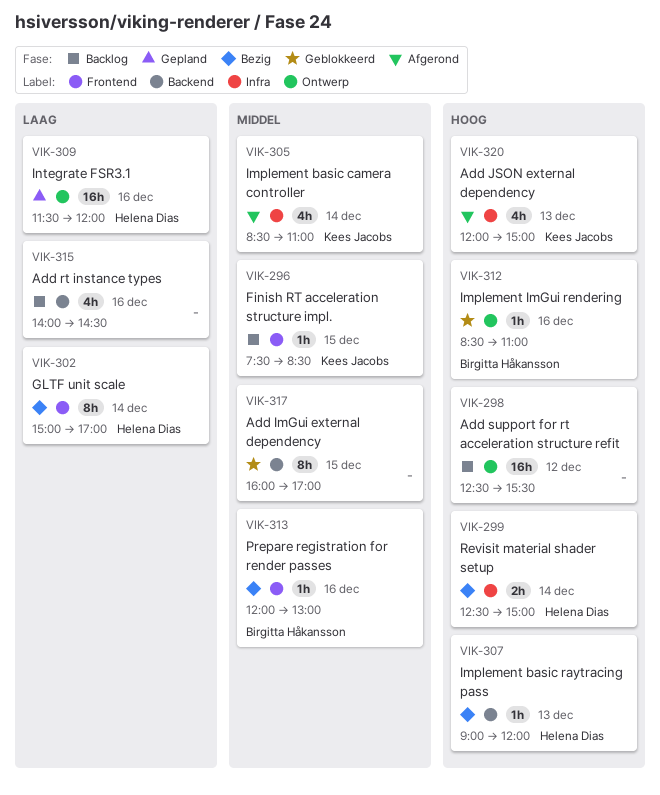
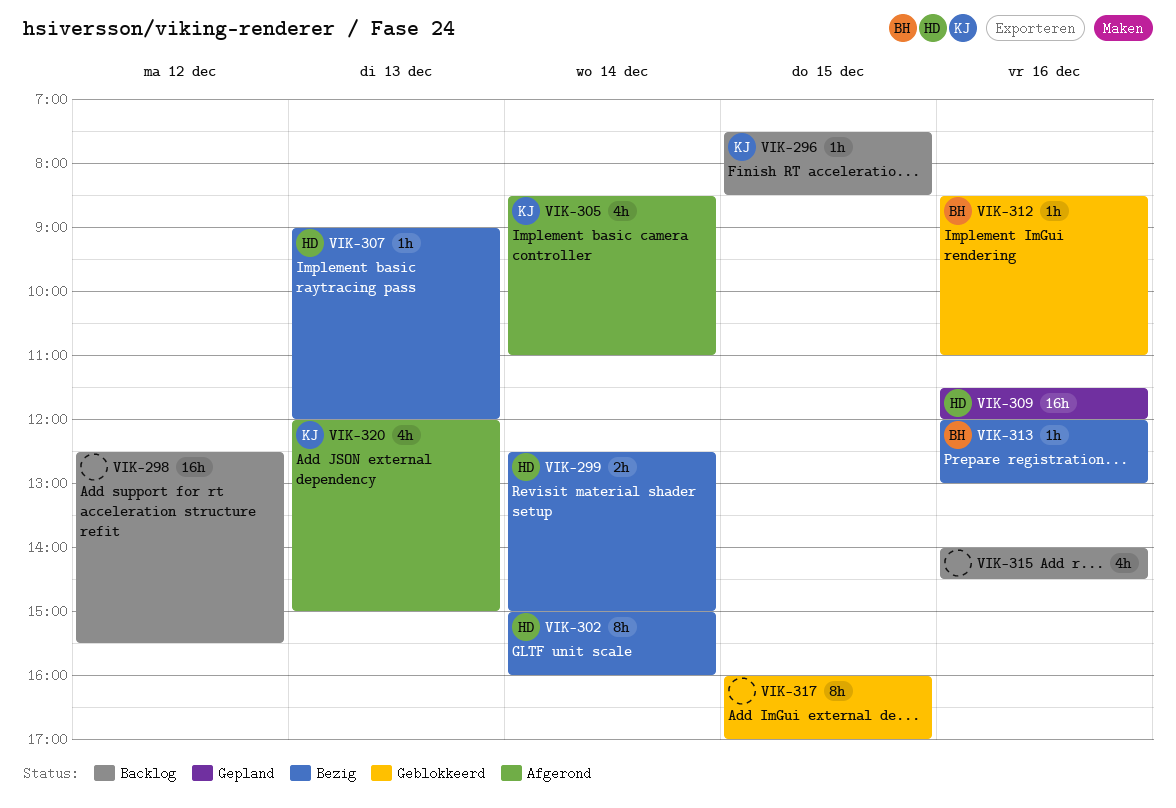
VIK-302, ends: 17:00 -> 16:00

